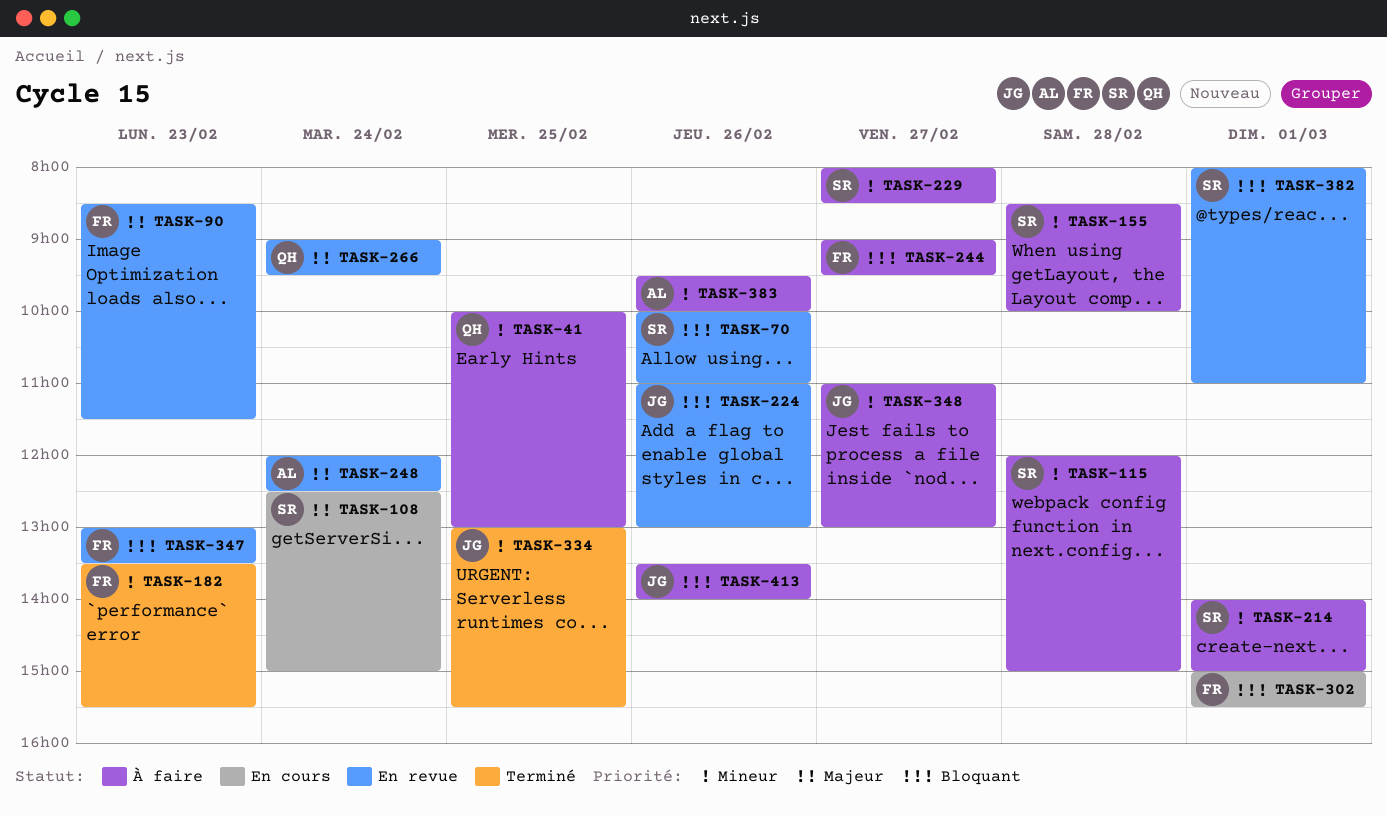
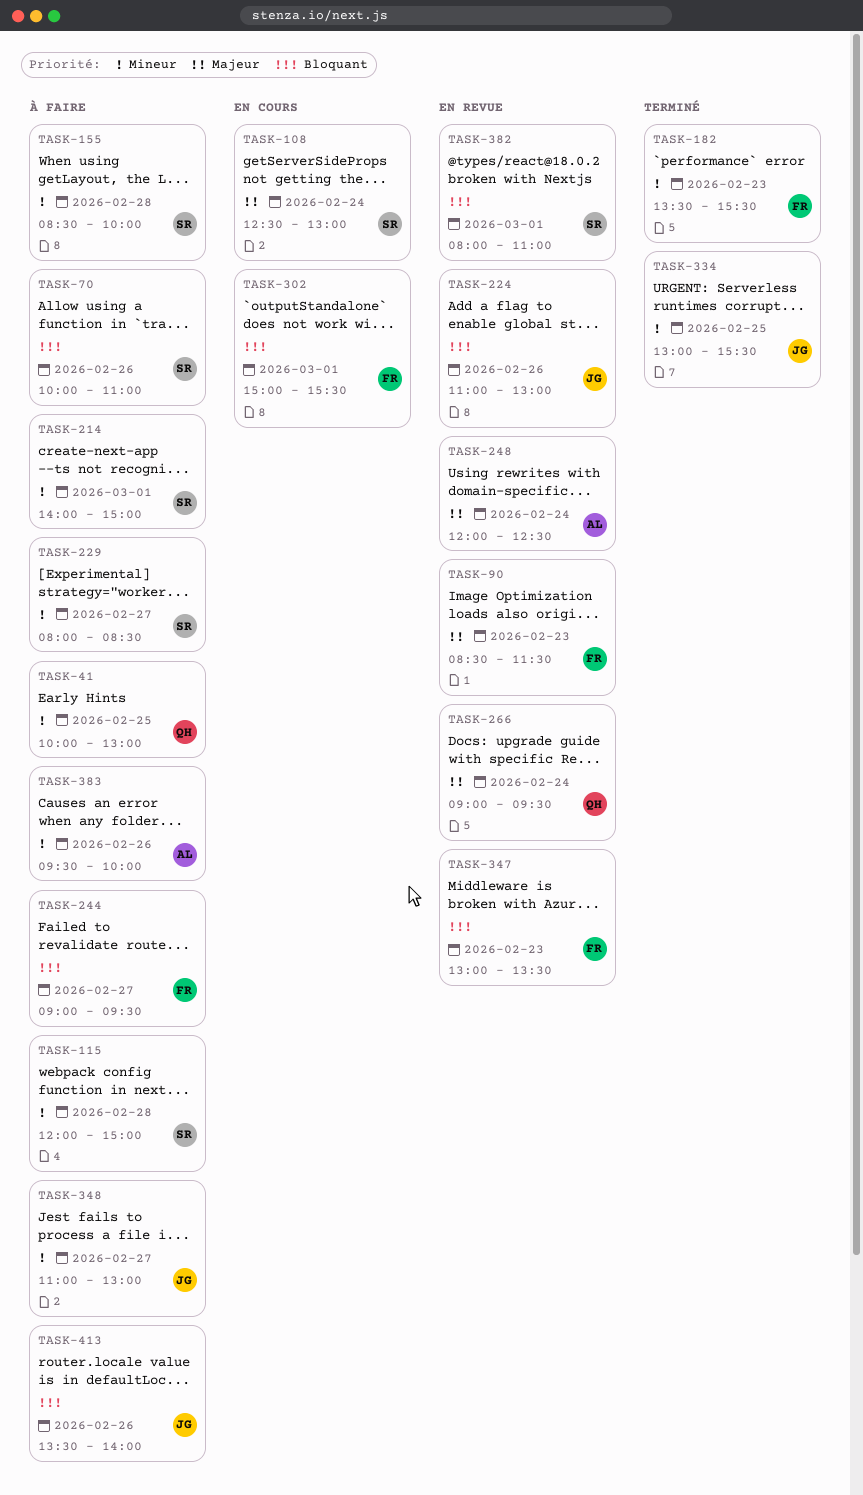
TASK-70, status: En revue -> À faire
TASK-108, ends: 15:00 -> 13:00

